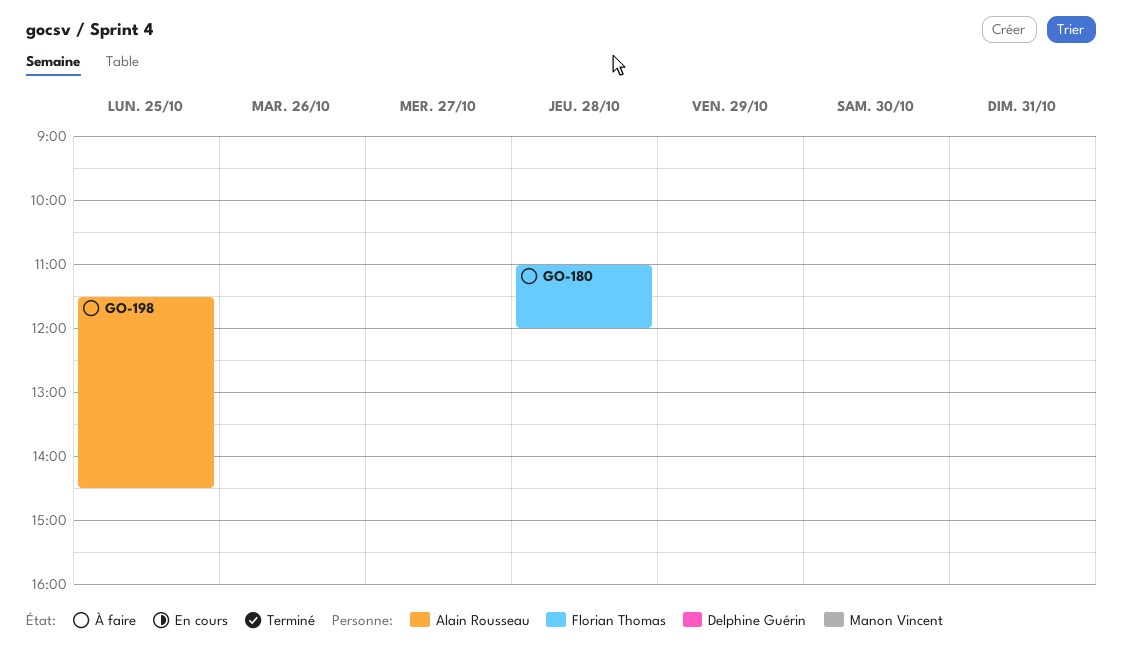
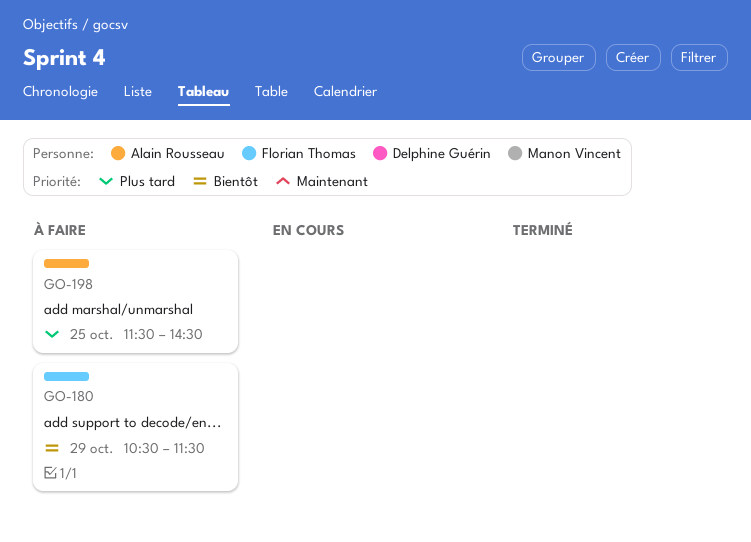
GO-180, day: Oct 28 -> Oct 29
GO-180, begins: 11:00 -> 10:30
GO-180, ends: 12:00 -> 11:30

